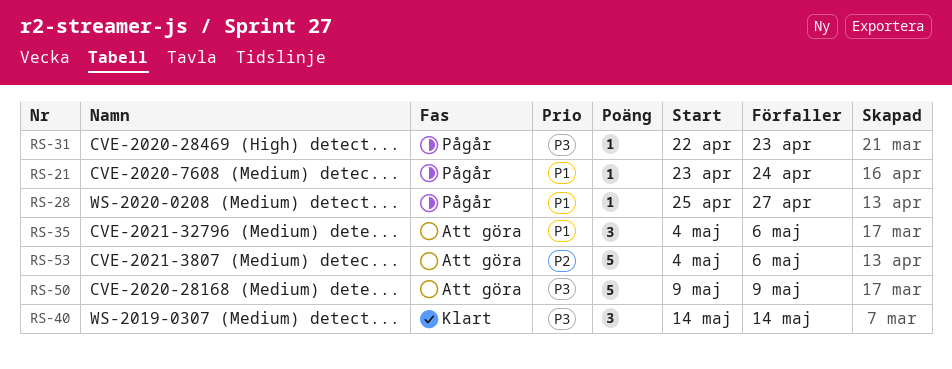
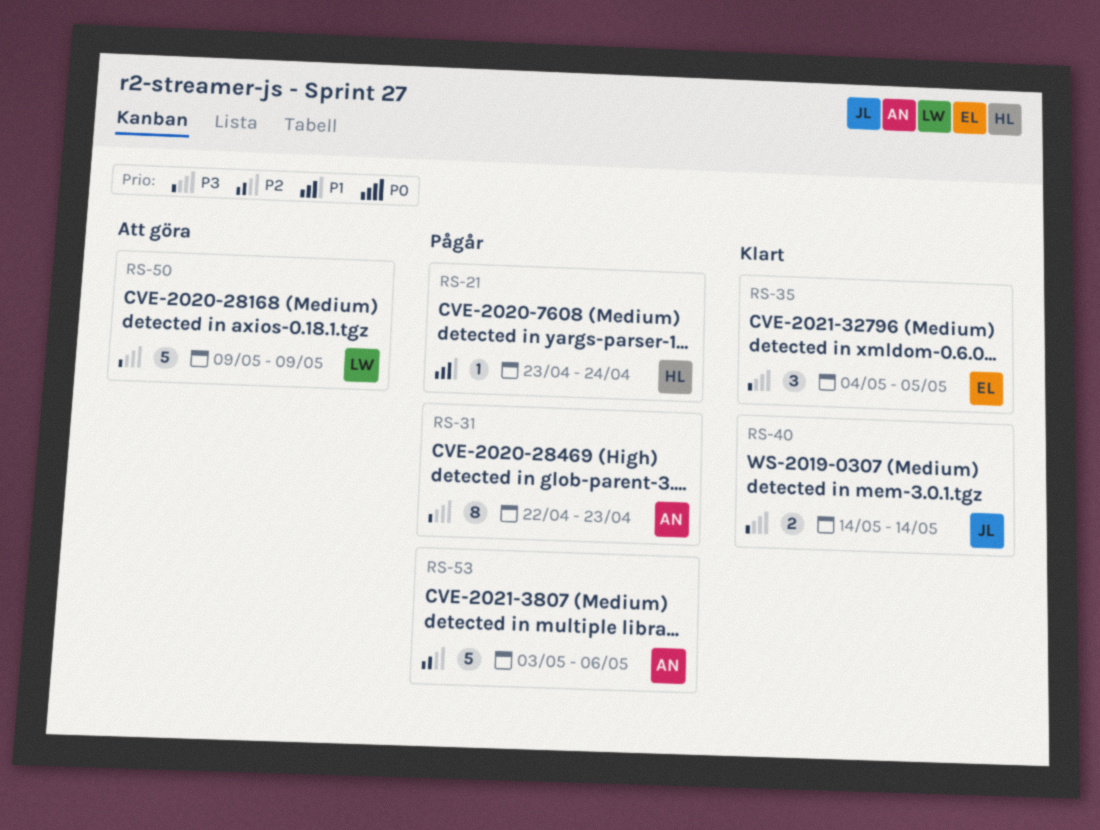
RS-28: present -> none
RS-31, estimate: 1 -> 8
RS-35, status: Att göra -> Klart
RS-35, priority: P1 -> P3
RS-35, due: May 6 -> May 5
RS-40, estimate: 3 -> 2
RS-53, status: Att göra -> Pågår
RS-53, start: May 4 -> May 3

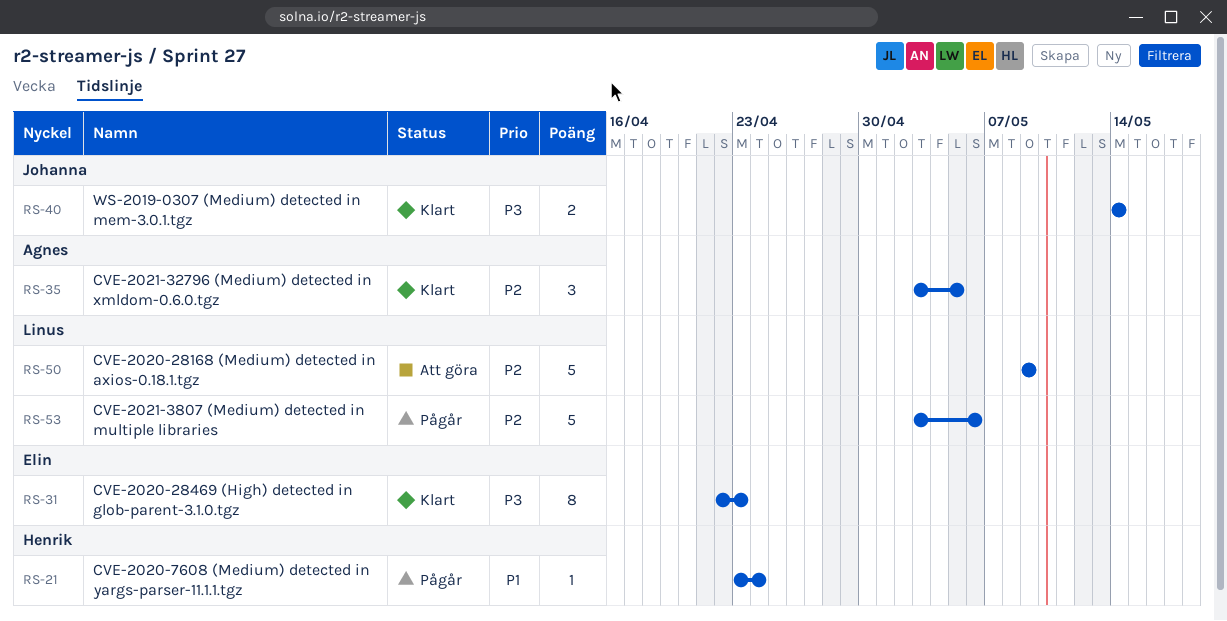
RS-31, status: Pågår -> Klart
RS-31, owner: Agnes -> Elin
RS-35, owner: Elin -> Agnes
RS-35, priority: P3 -> P2
RS-35, start: May 4 -> May 3
RS-50, priority: P3 -> P2
RS-53, owner: Agnes -> Linus

